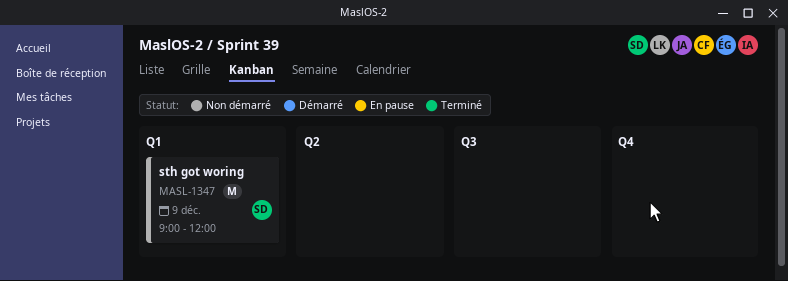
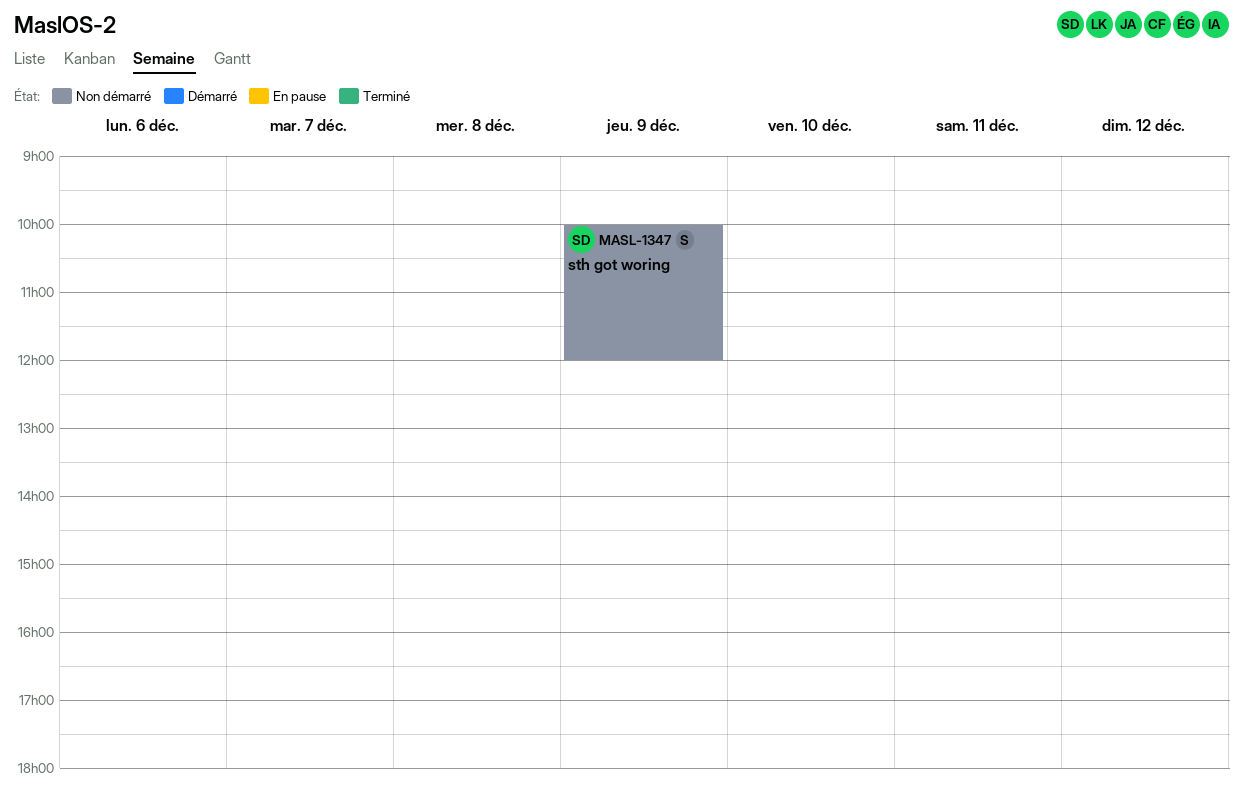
MASL-1347, estimate: M -> S
MASL-1347, begins: 09:00 -> 10:00

